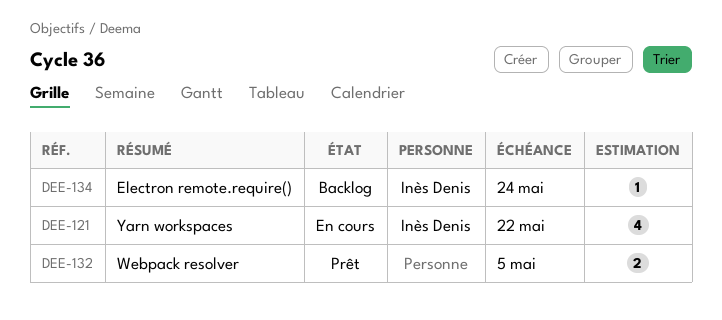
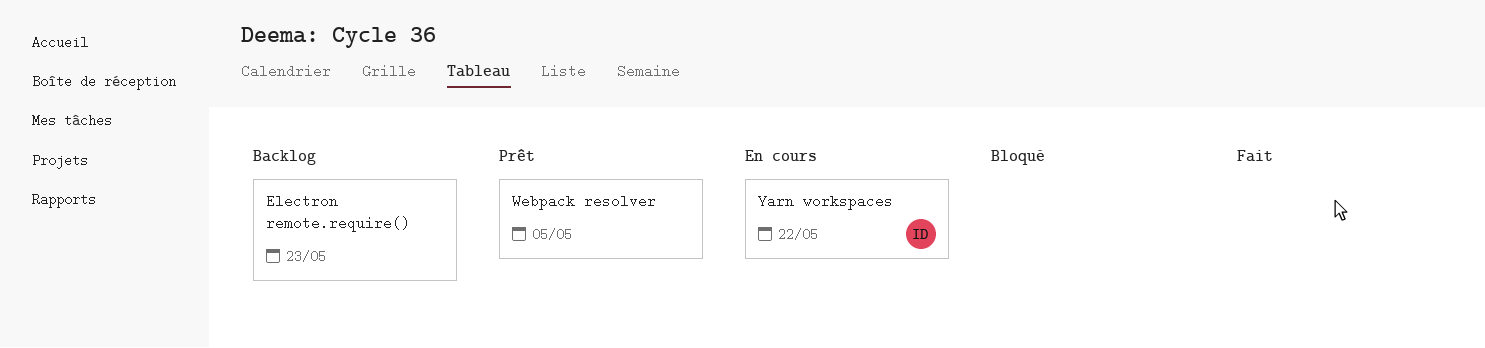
Electron remote.require(), owner: Inès Denis -> none
Electron remote.require(), due: May 24 -> May 23

